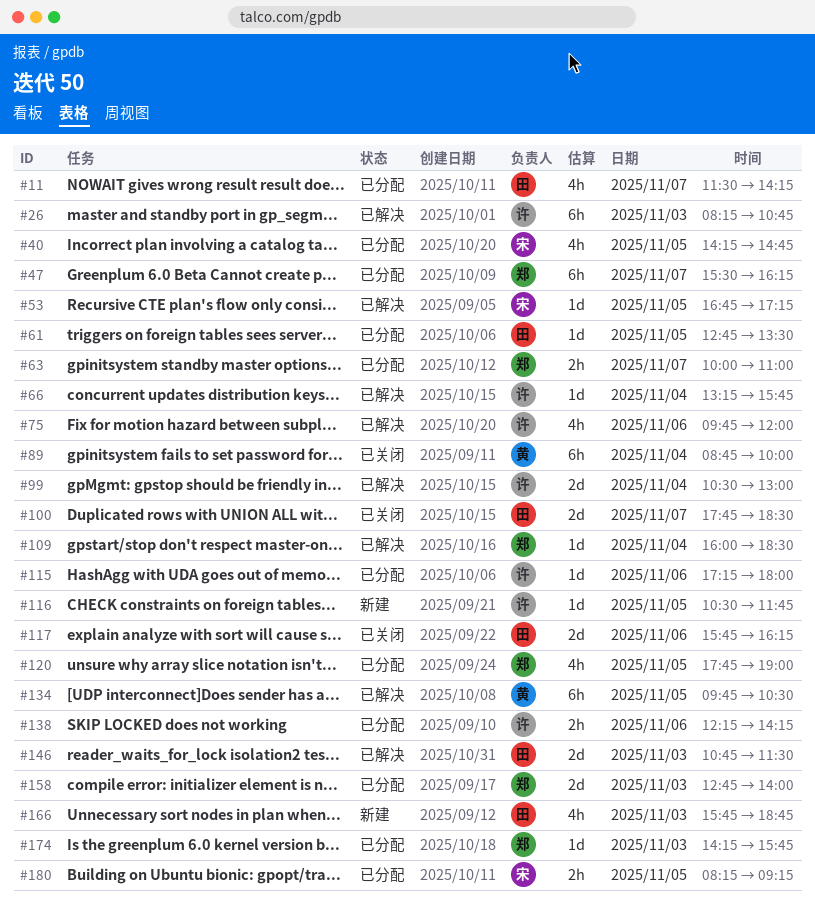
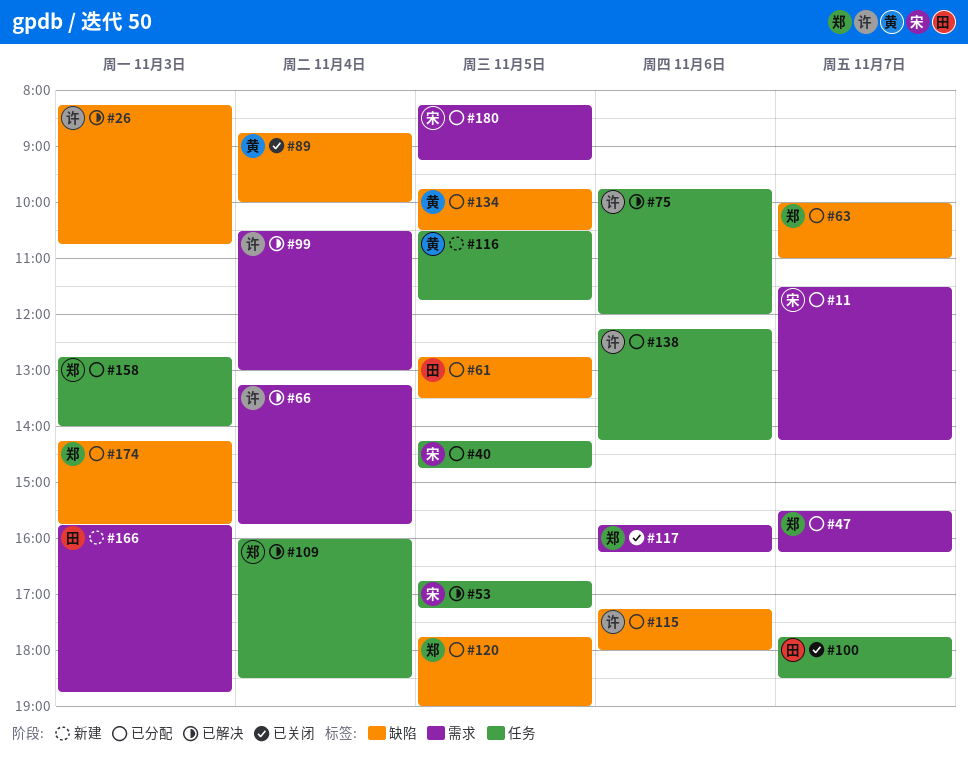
#11, owner: 田 -> 宋
#116, owner: 许 -> 黄
#117, owner: 田 -> 郑
#134, status: 已解决 -> 已分配
#146: present -> none

